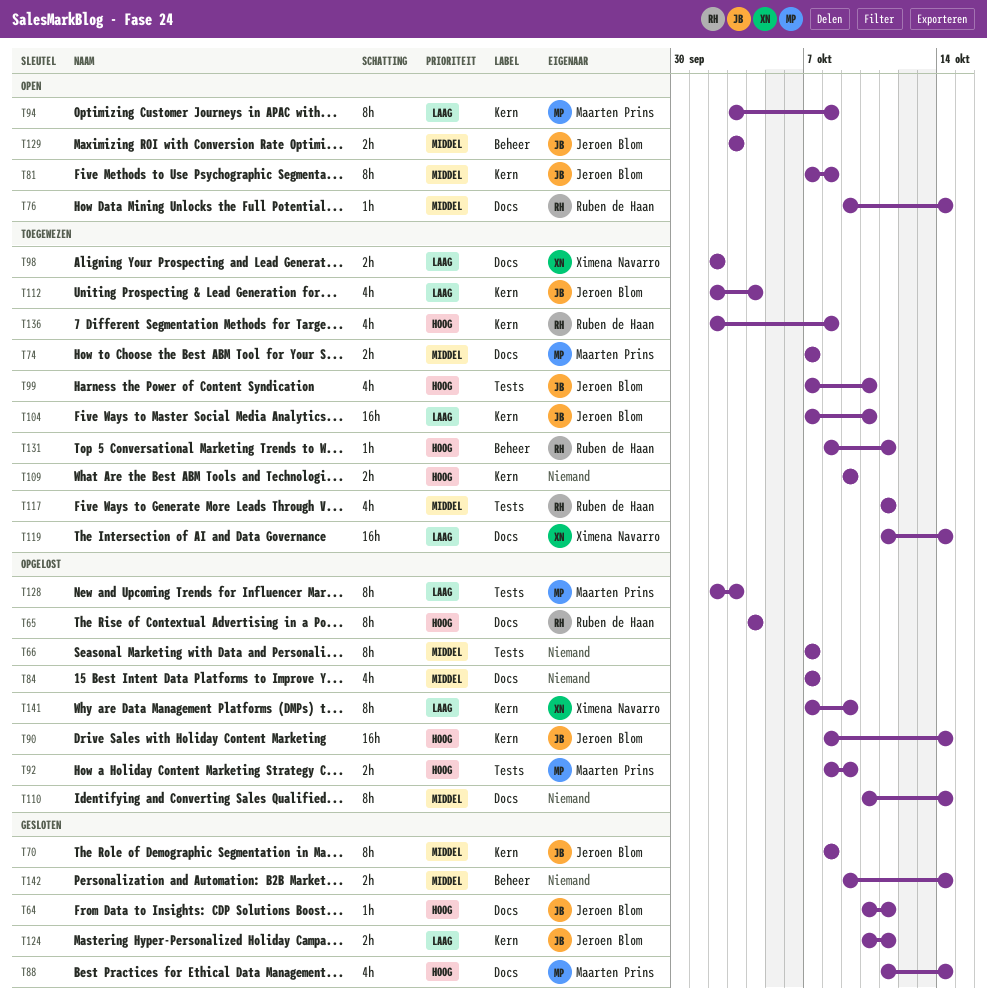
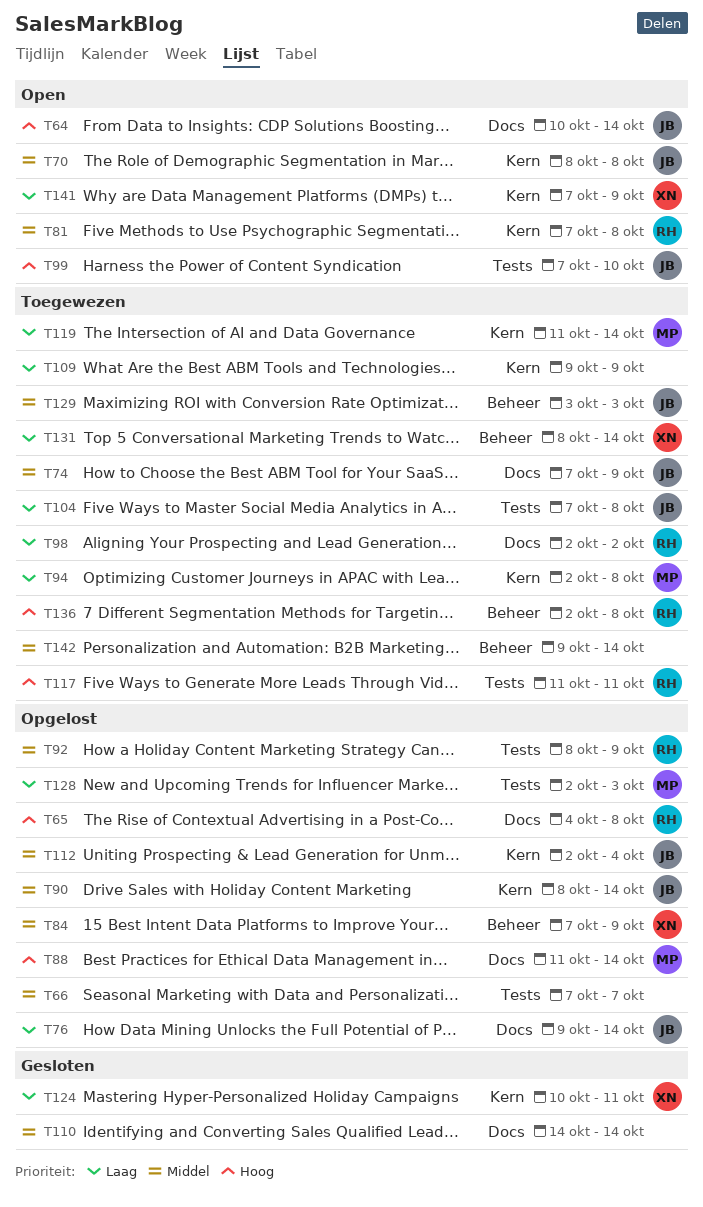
T64, status: Gesloten -> Open
T64, due: Oct 11 -> Oct 14
T65, due: Oct 4 -> Oct 8
T70, status: Gesloten -> Open
T74, owner: Maarten Prins -> Jeroen Blom
T74, due: Oct 7 -> Oct 9
T76, status: Open -> Opgelost
T76, owner: Ruben de Haan -> Jeroen Blom
T76, priority: Middel -> Laag
T81, owner: Jeroen Blom -> Ruben de Haan
T84, owner: none -> Ximena Navarro
T84, label: Docs -> Beheer
T84, due: Oct 7 -> Oct 9
T88, status: Gesloten -> Opgelost
T90, priority: Hoog -> Middel
T92, owner: Maarten Prins -> Ruben de Haan
T92, priority: Hoog -> Middel
T94, status: Open -> Toegewezen
T94, start: Oct 3 -> Oct 2
T98, owner: Ximena Navarro -> Ruben de Haan
T99, status: Toegewezen -> Open
T104, label: Kern -> Tests
T104, due: Oct 10 -> Oct 8
T109, priority: Hoog -> Laag
T110, status: Opgelost -> Gesloten
T110, start: Oct 10 -> Oct 14
T112, status: Toegewezen -> Opgelost
T112, priority: Laag -> Middel
T117, priority: Middel -> Hoog
T119, owner: Ximena Navarro -> Maarten Prins
T119, label: Docs -> Kern
T124, owner: Jeroen Blom -> Ximena Navarro
T129, status: Open -> Toegewezen
T131, owner: Ruben de Haan -> Ximena Navarro
T131, priority: Hoog -> Laag
T131, due: Oct 11 -> Oct 14
T136, label: Kern -> Beheer
T141, status: Opgelost -> Open
T142, status: Gesloten -> Toegewezen

